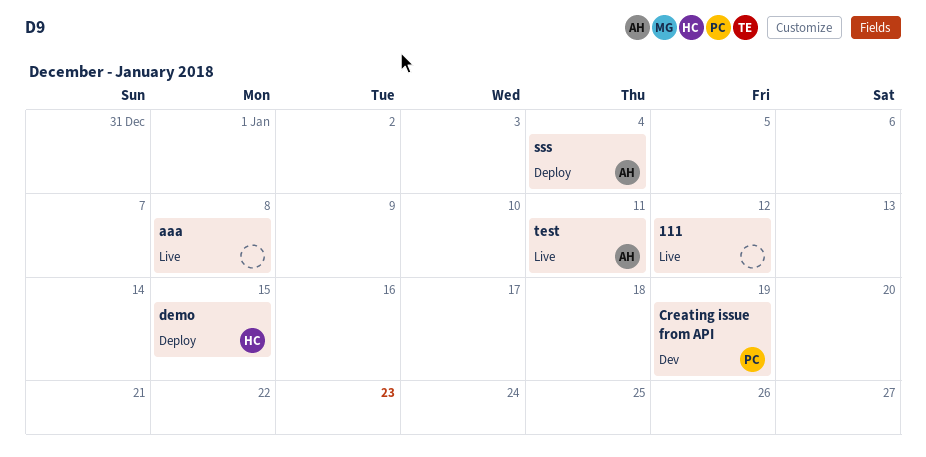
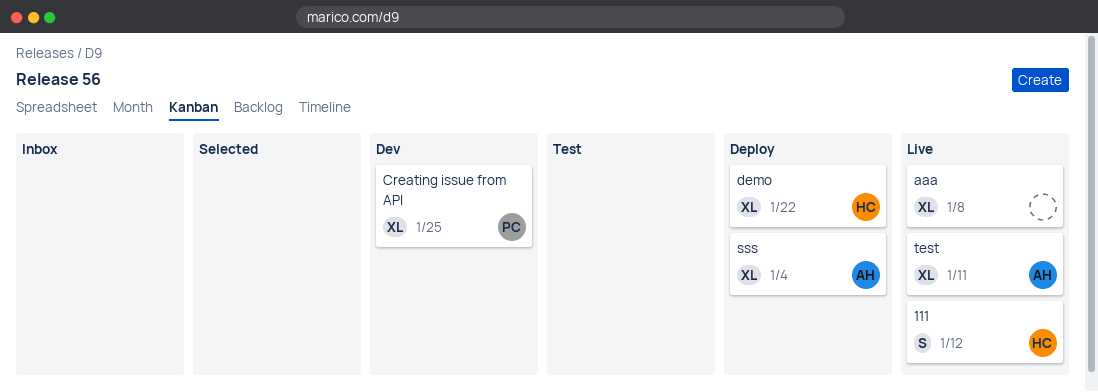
111, owner: none -> HC
Creating issue from API, due: Jan 19 -> Jan 25
demo, due: Jan 15 -> Jan 22

